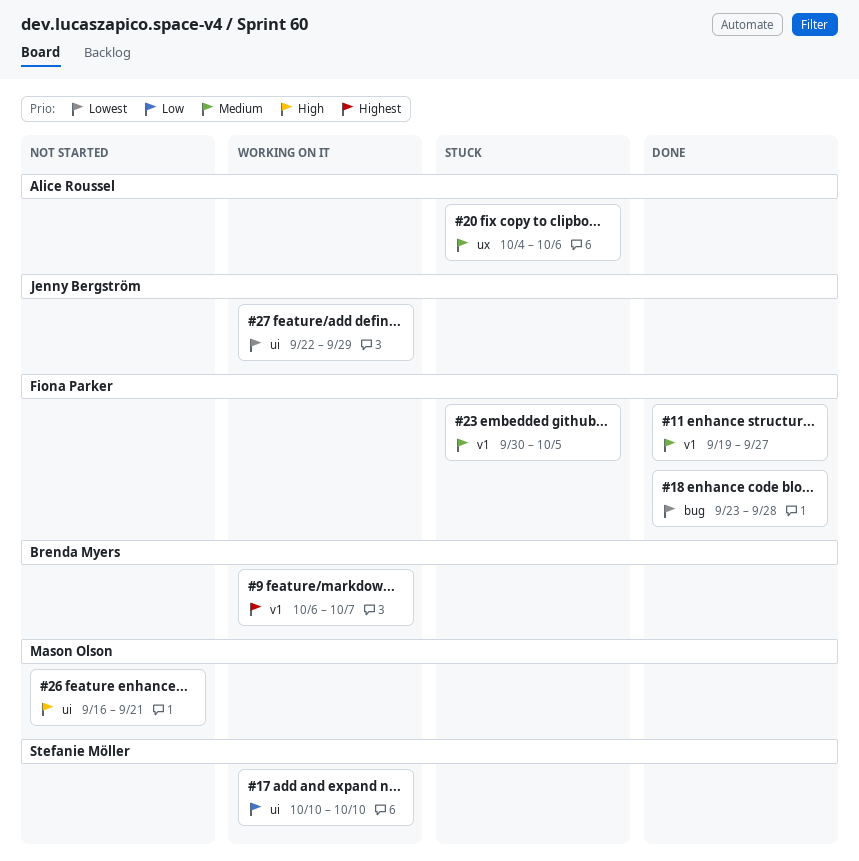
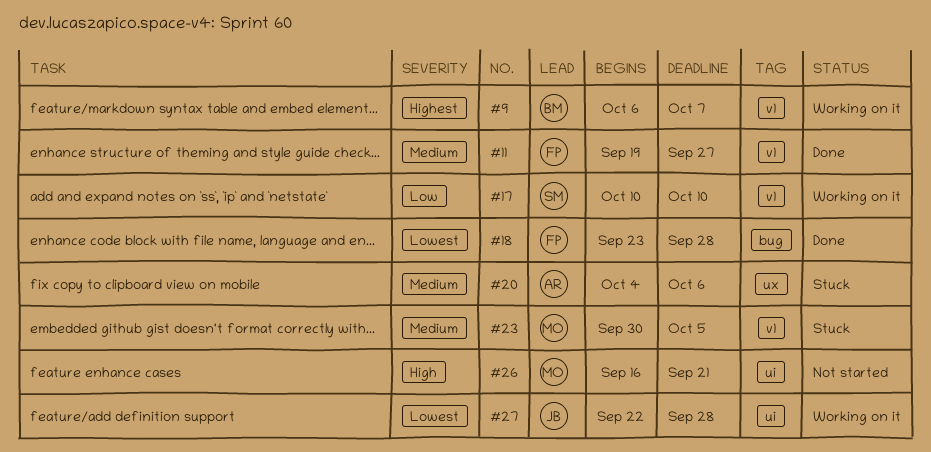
#17, label: ui -> v1
#23, owner: Fiona Parker -> Mason Olson
#27, due: Sep 29 -> Sep 28

